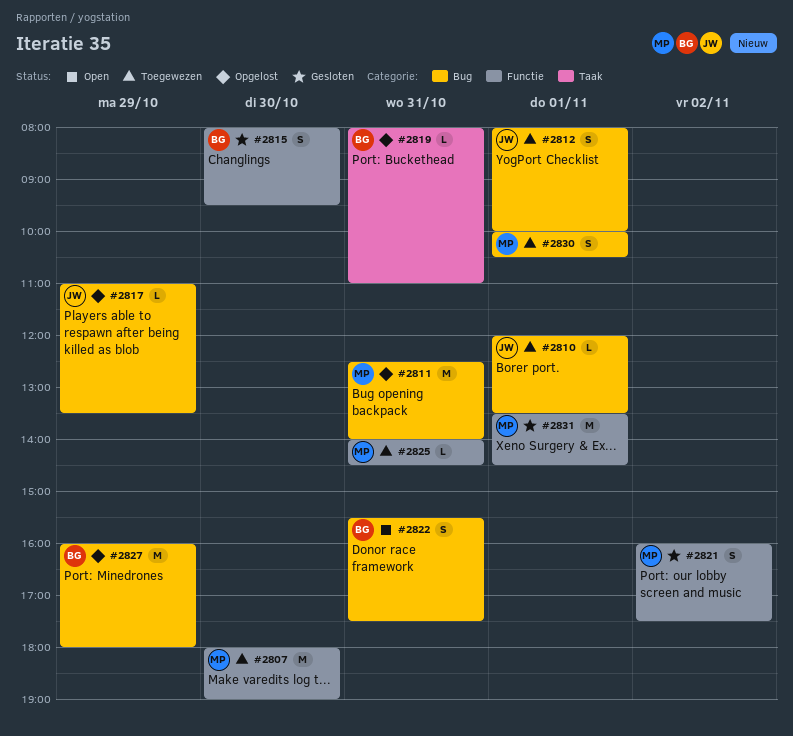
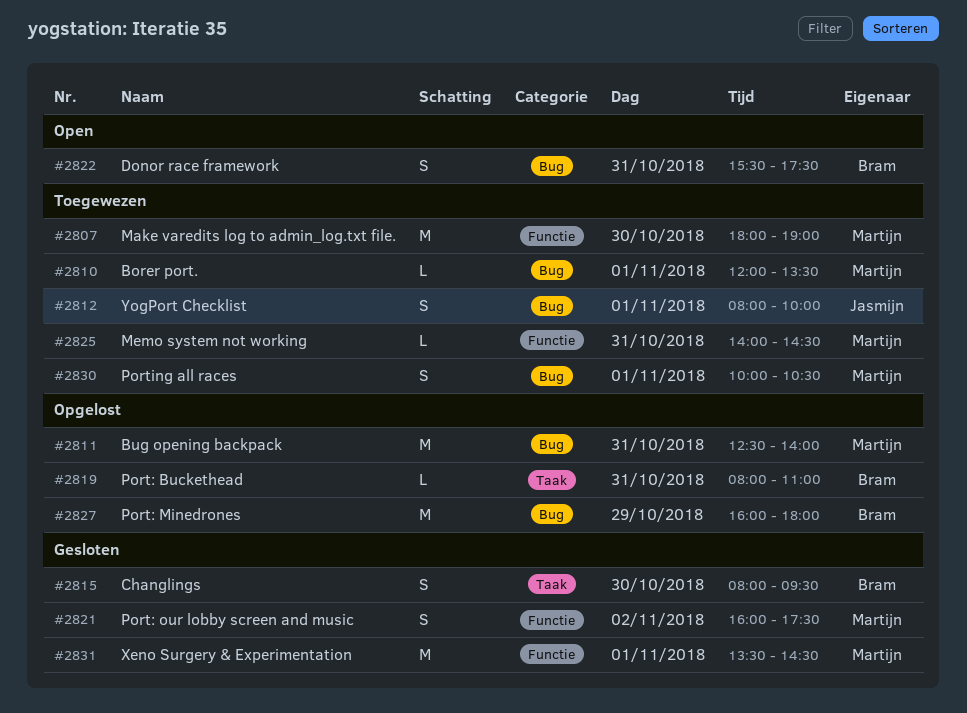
#2810, owner: Jasmijn -> Martijn
#2815, label: Functie -> Taak
#2817: present -> none

